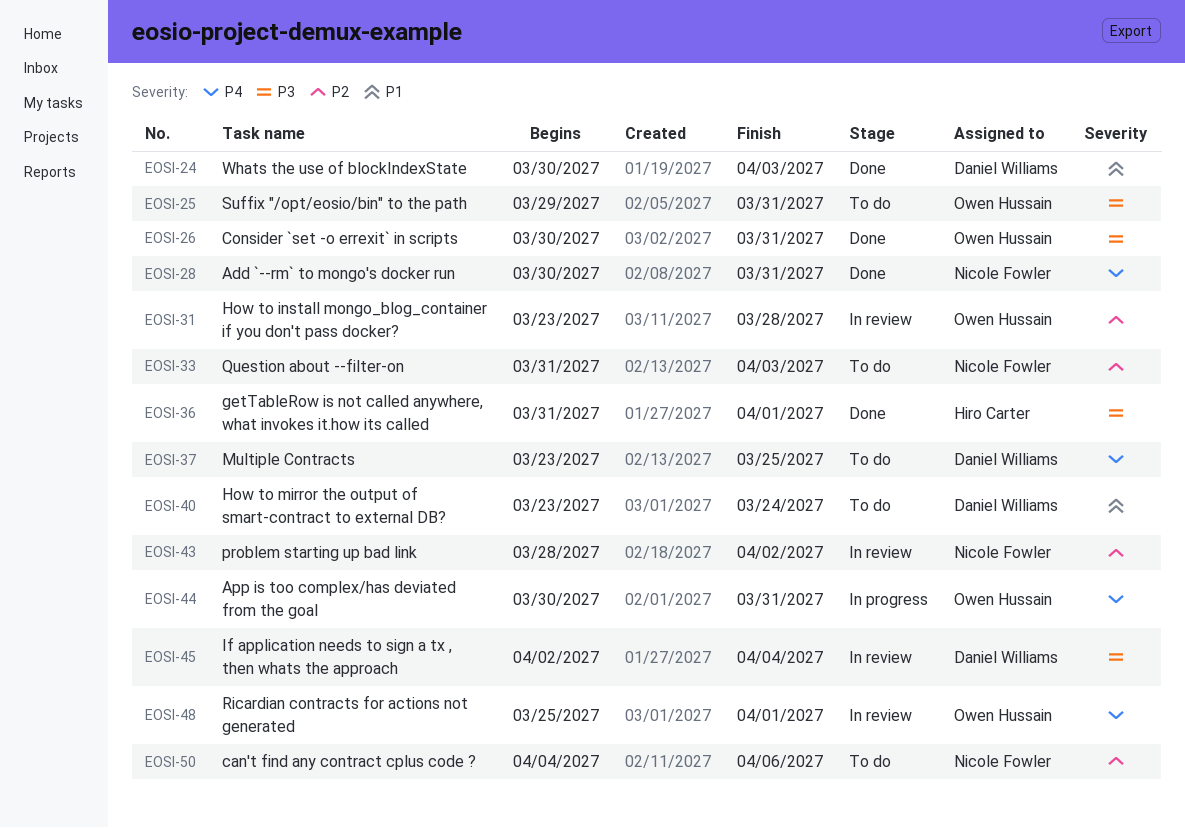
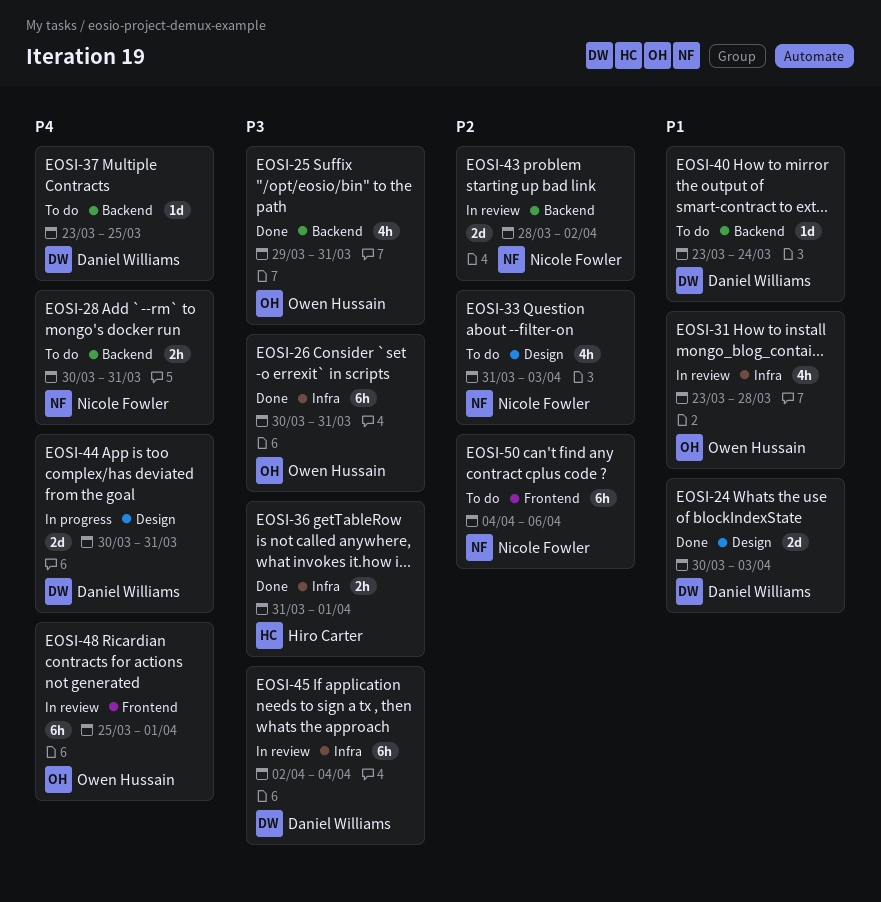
EOSI-25, status: To do -> Done
EOSI-28, status: Done -> To do
EOSI-31, priority: P2 -> P1
EOSI-44, owner: Owen Hussain -> Daniel Williams

